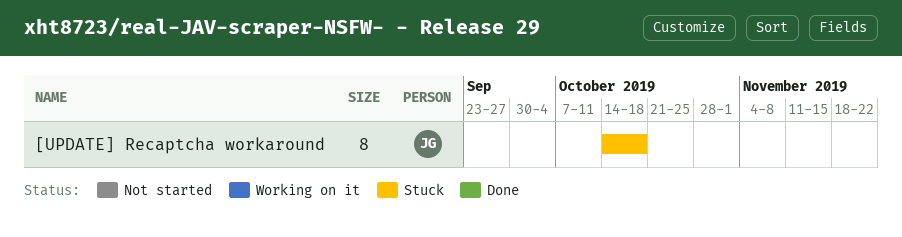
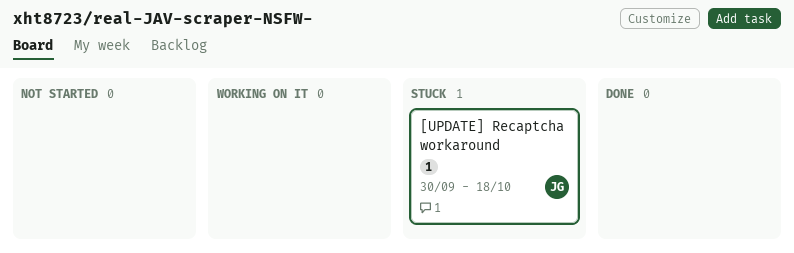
[UPDATE] Recaptcha workaround, estimate: 8 -> 1
[UPDATE] Recaptcha workaround, start: Oct 14 -> Sep 30

